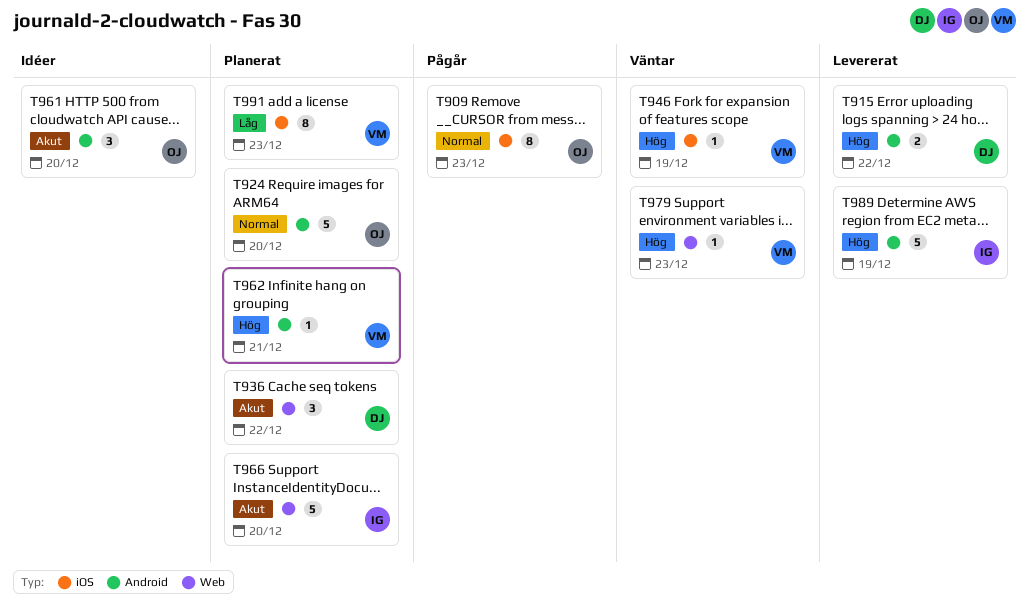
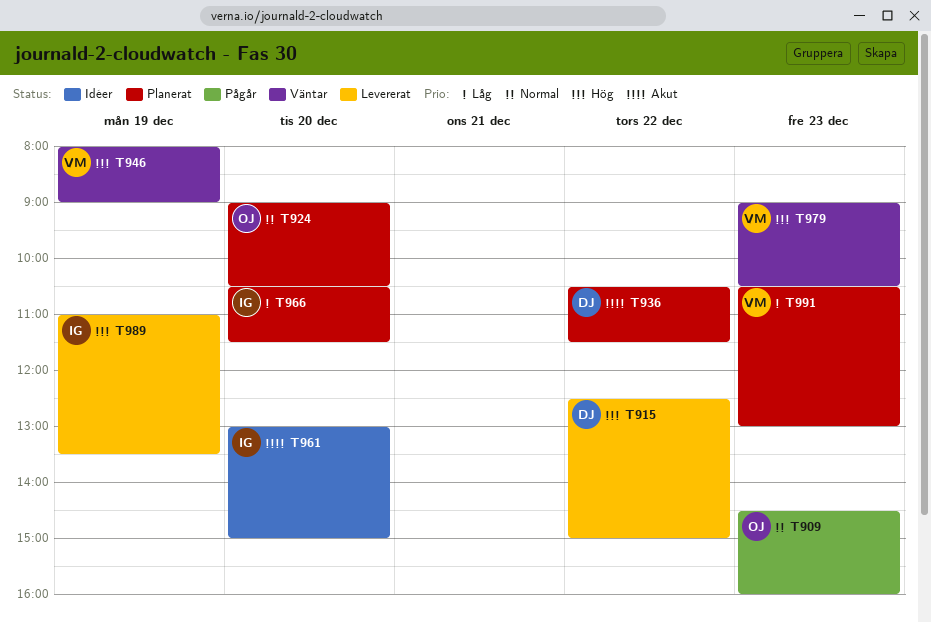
T961, owner: OJ -> IG
T962: present -> none
T966, priority: Akut -> Låg

